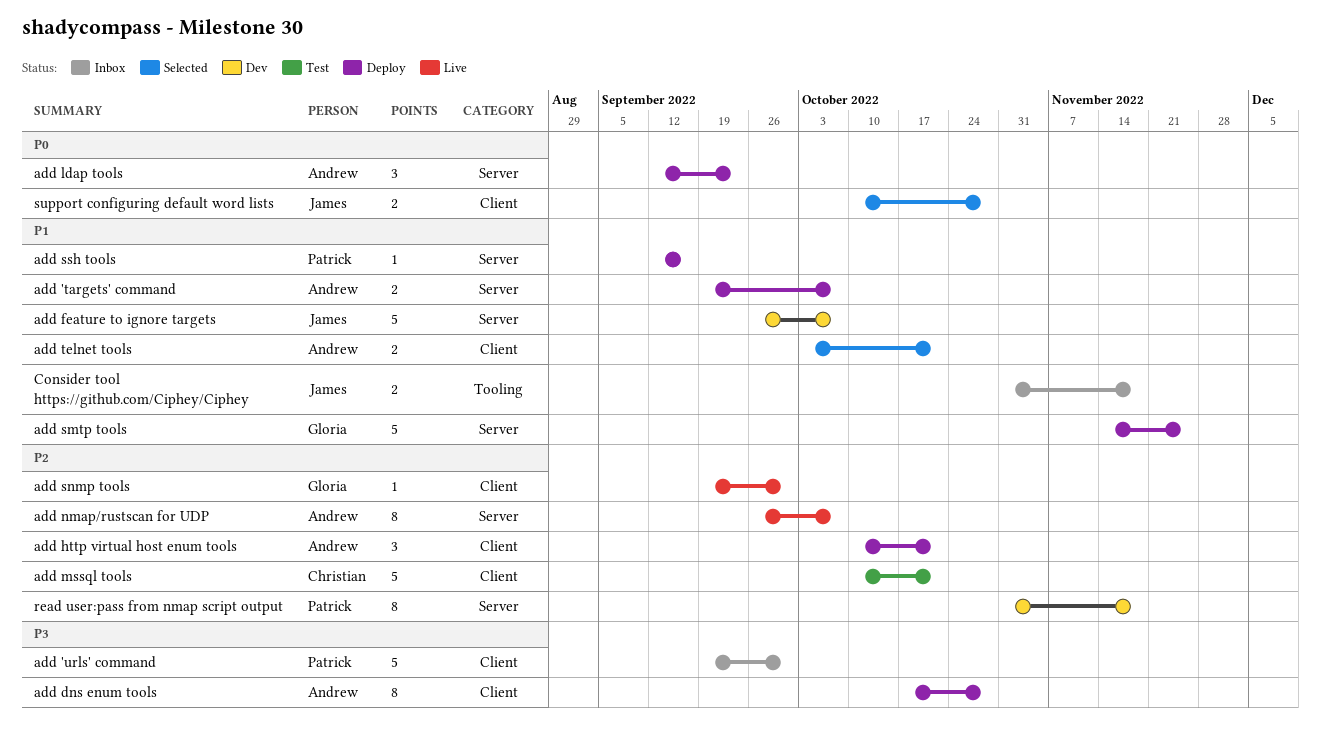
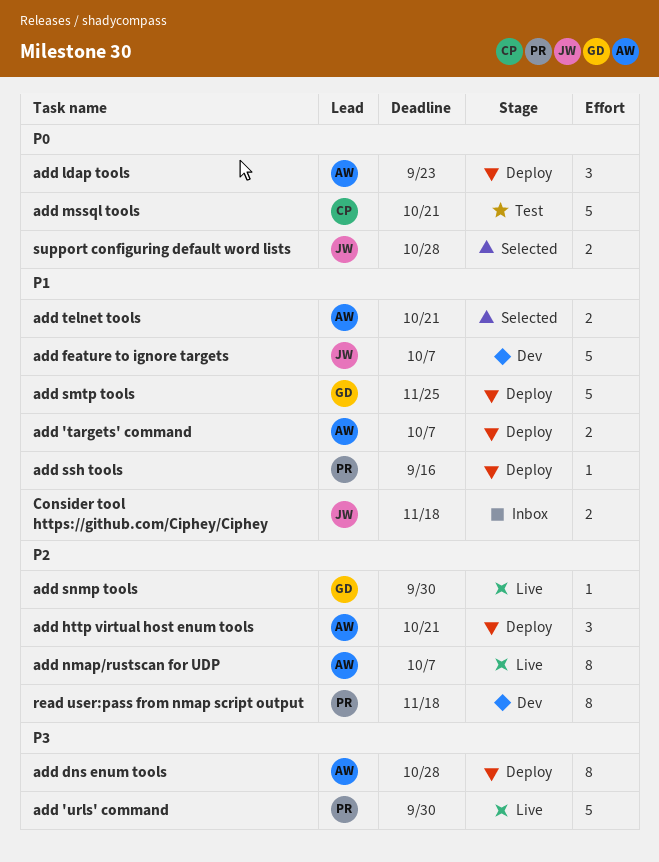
add 'urls' command, status: Inbox -> Live
add mssql tools, priority: P2 -> P0

